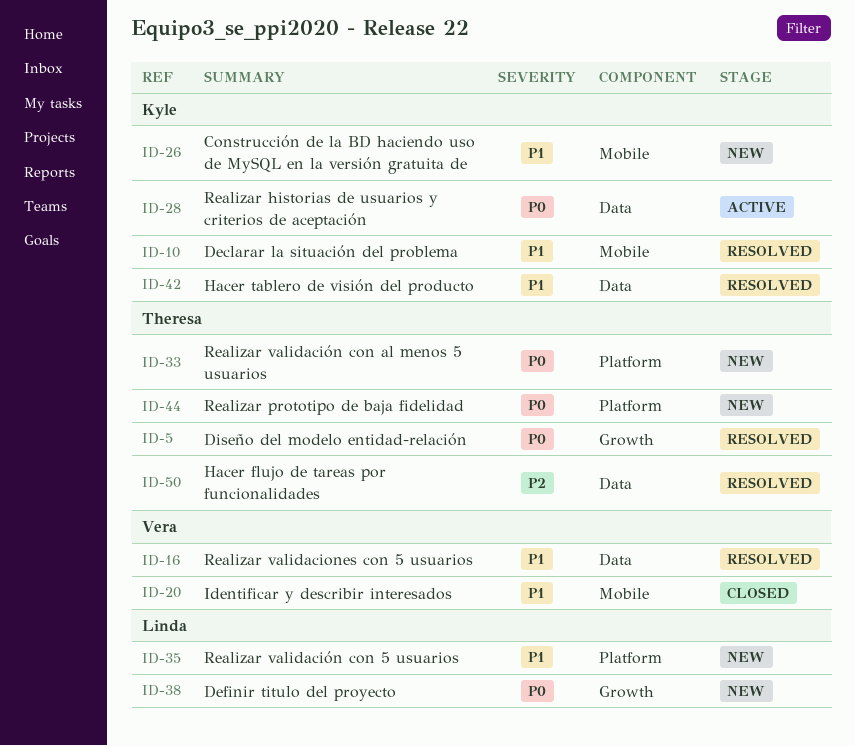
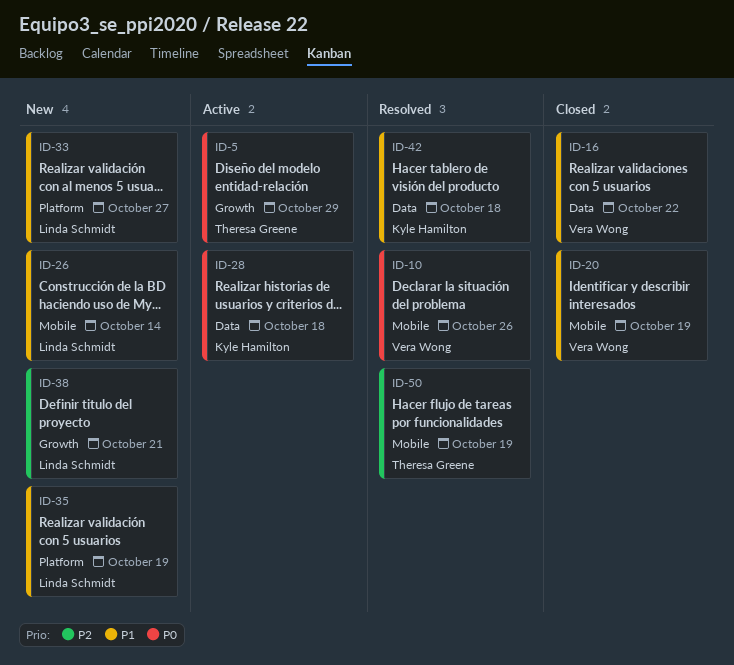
ID-5, status: Resolved -> Active
ID-10, owner: Kyle Hamilton -> Vera Wong
ID-10, priority: P1 -> P0
ID-16, status: Resolved -> Closed
ID-26, owner: Kyle Hamilton -> Linda Schmidt
ID-33, owner: Theresa Greene -> Linda Schmidt
ID-33, priority: P0 -> P1
ID-38, priority: P0 -> P2
ID-44: present -> none
ID-50, label: Data -> Mobile

